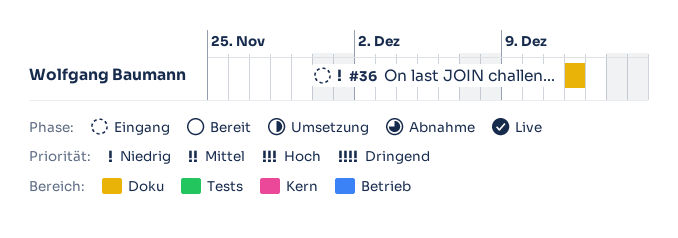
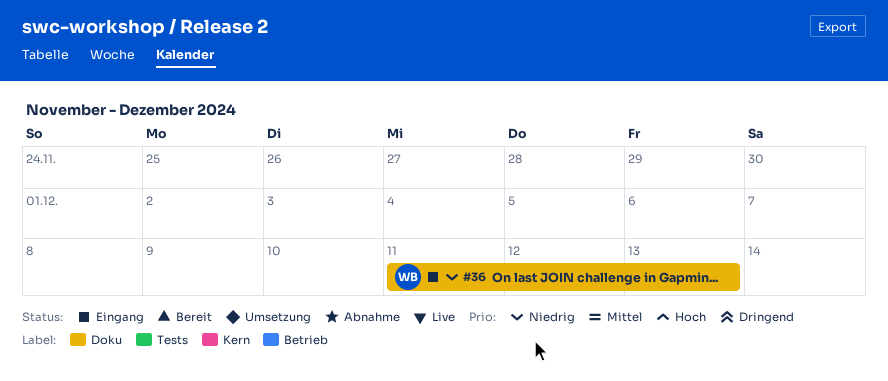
#36, start: Dec 12 -> Dec 11
#36, due: Dec 12 -> Dec 13

